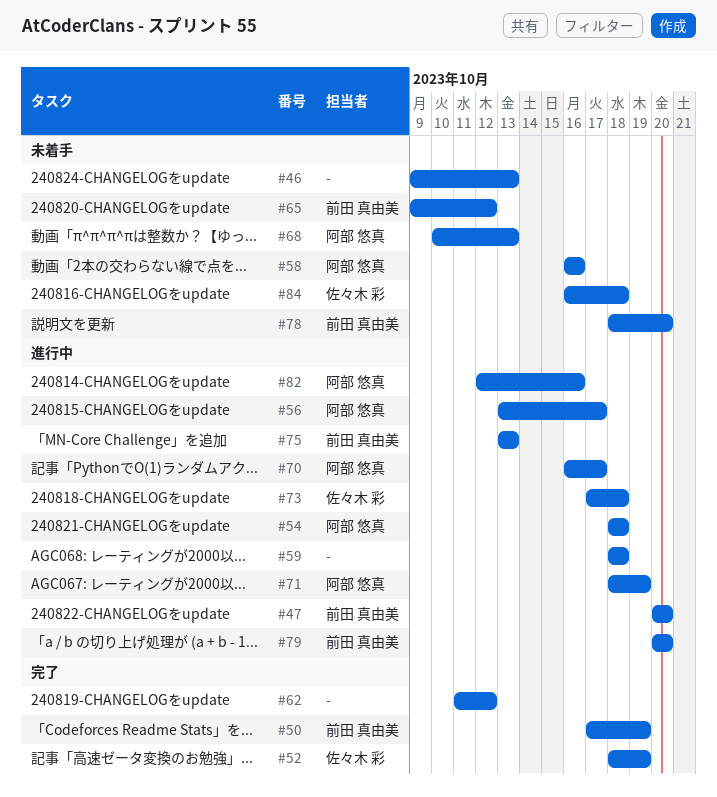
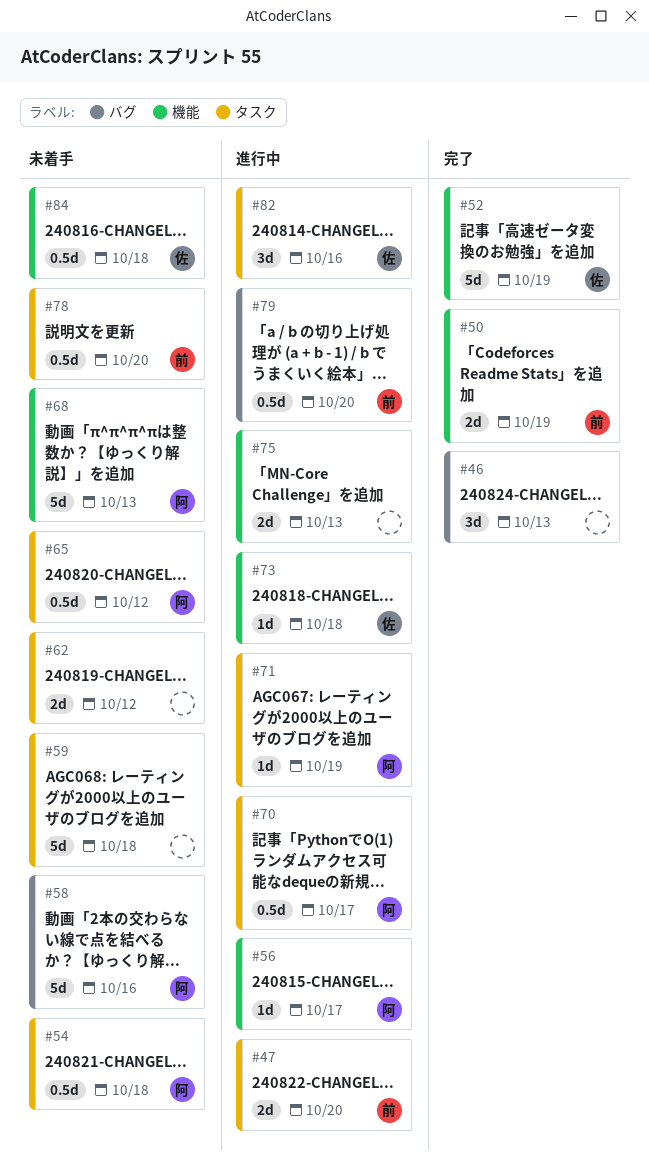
#46, status: 未着手 -> 完了
#54, status: 進行中 -> 未着手
#59, status: 進行中 -> 未着手
#62, status: 完了 -> 未着手
#65, owner: 前田 真由美 -> 阿部 悠真
#75, owner: 前田 真由美 -> none
#82, owner: 阿部 悠真 -> 佐々木 彩

